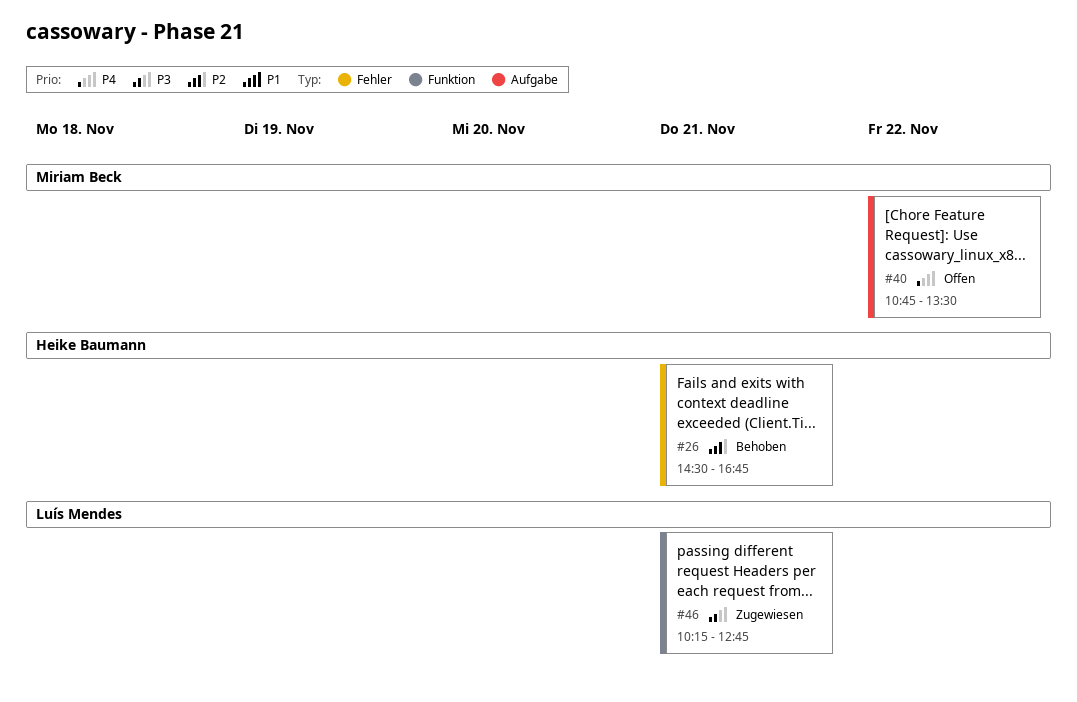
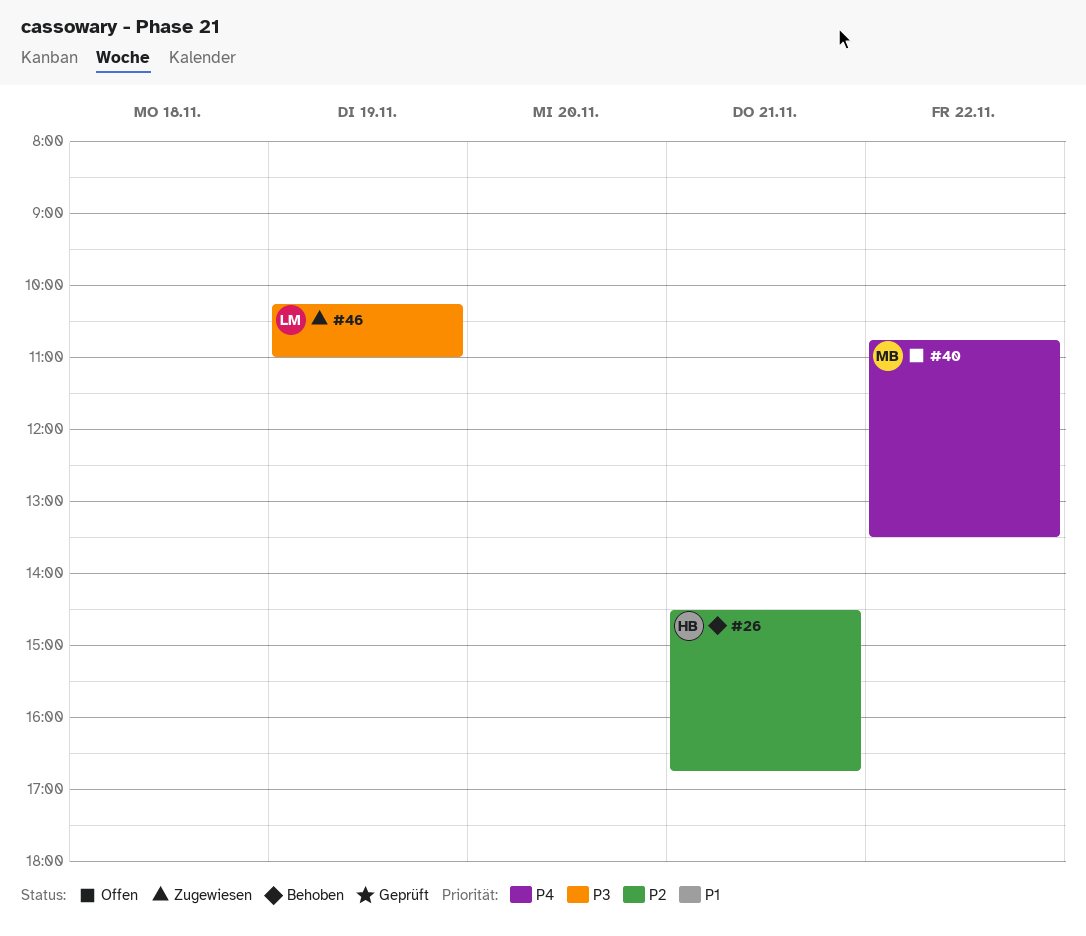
#46, day: Nov 21 -> Nov 19
#46, ends: 12:45 -> 11:00

